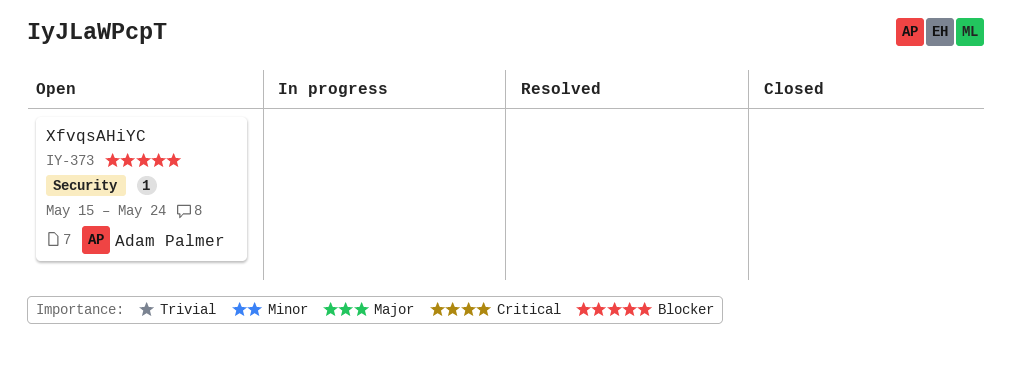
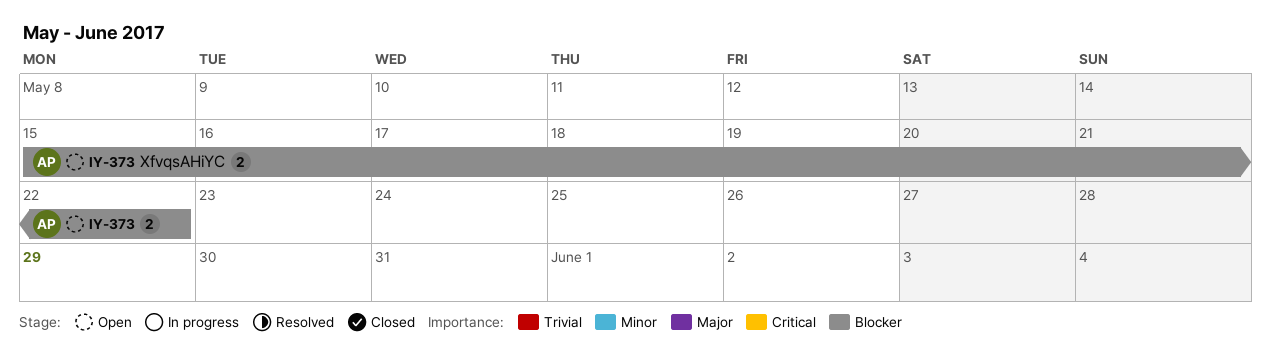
IY-373, estimate: 1 -> 2
IY-373, due: May 24 -> May 22

